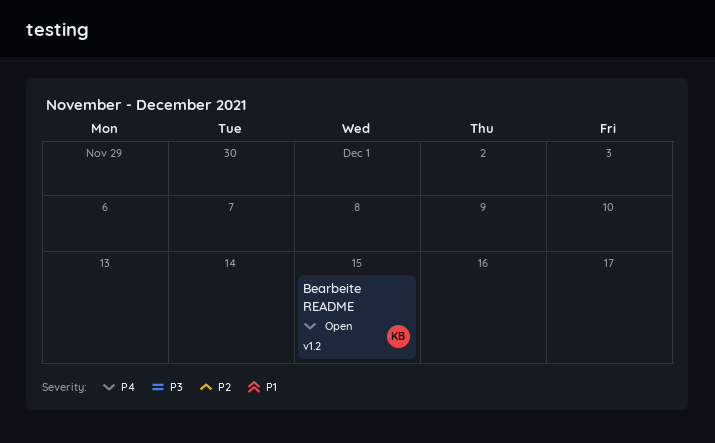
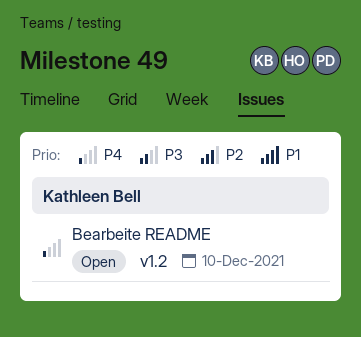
Bearbeite README, due: Dec 15 -> Dec 10

